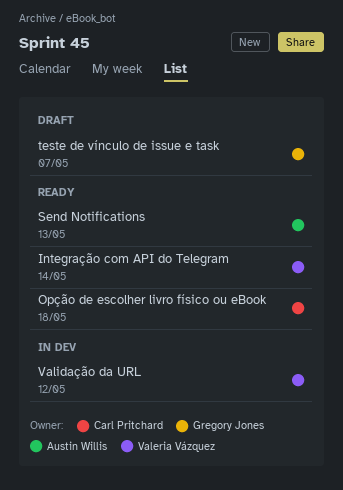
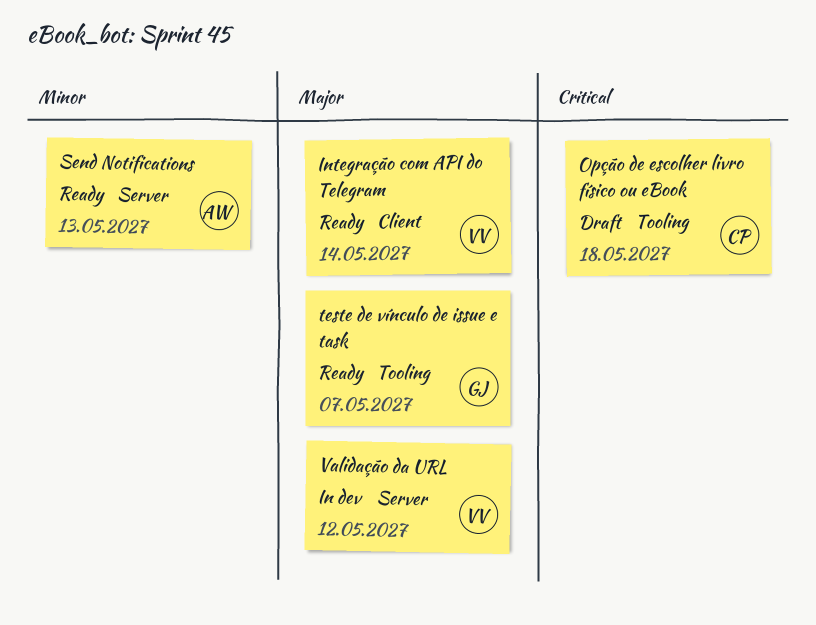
Opção de escolher livro físico ou eBook, status: Ready -> Draft
teste de vínculo de issue e task, status: Draft -> Ready

